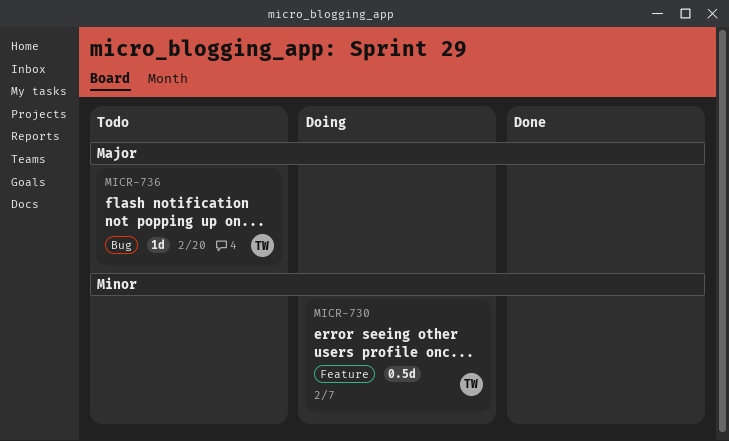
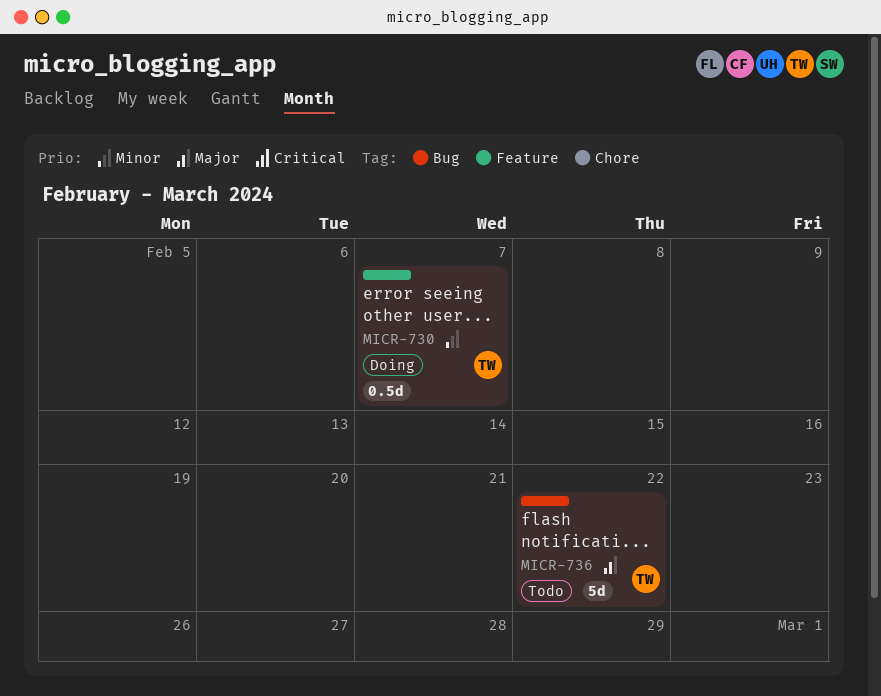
MICR-736, estimate: 1d -> 5d
MICR-736, due: Feb 20 -> Feb 22

